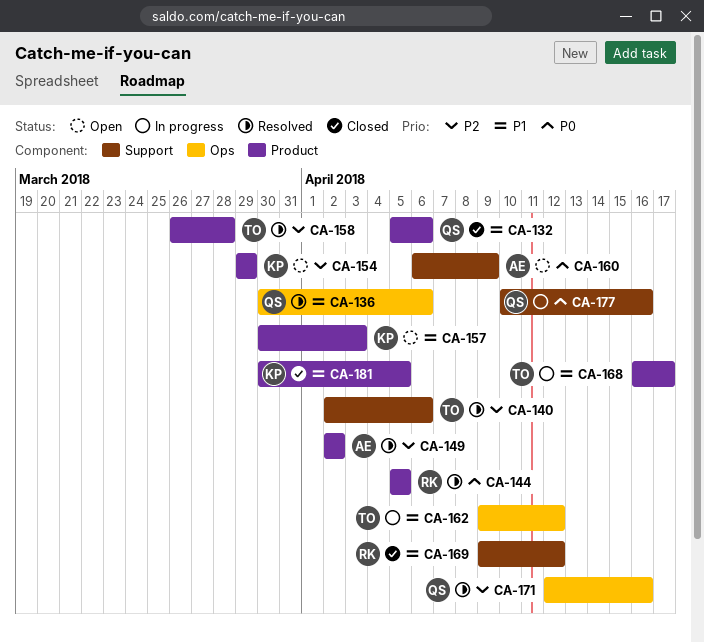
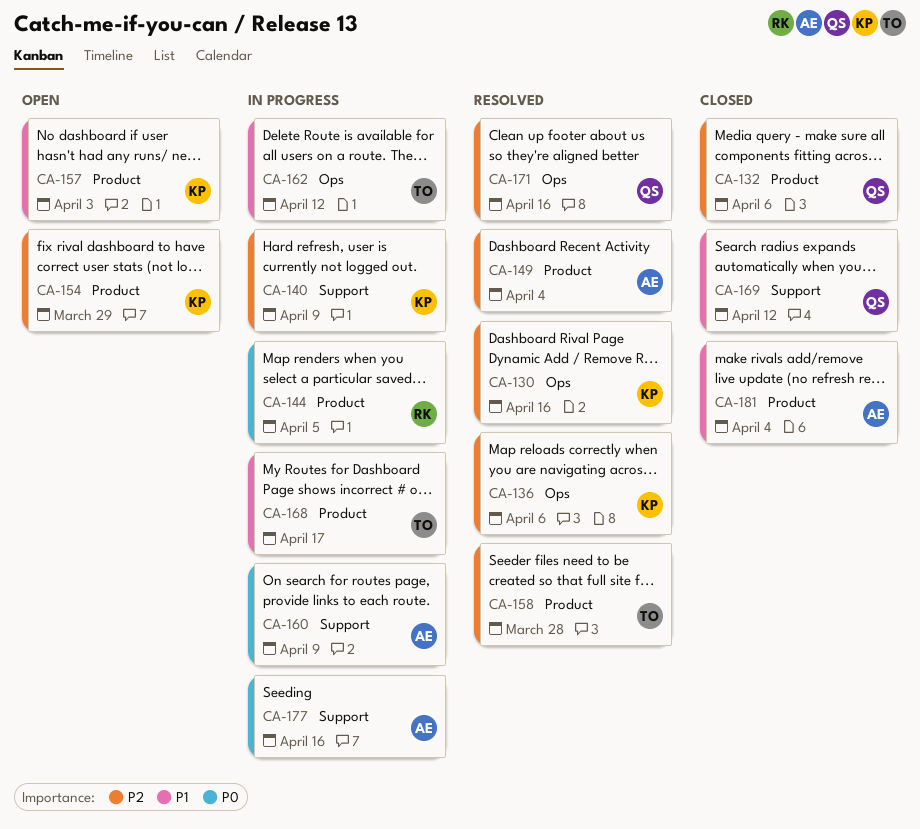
CA-130: none -> present
CA-132, priority: P1 -> P2
CA-136, owner: QS -> KP
CA-136, priority: P1 -> P2
CA-140, status: Resolved -> In progress
CA-140, owner: TO -> KP
CA-140, due: Apr 6 -> Apr 9
CA-144, status: Resolved -> In progress
CA-149, due: Apr 2 -> Apr 4
CA-160, status: Open -> In progress
CA-169, owner: RK -> QS
CA-177, owner: QS -> AE
CA-181, owner: KP -> AE
CA-181, due: Apr 5 -> Apr 4

